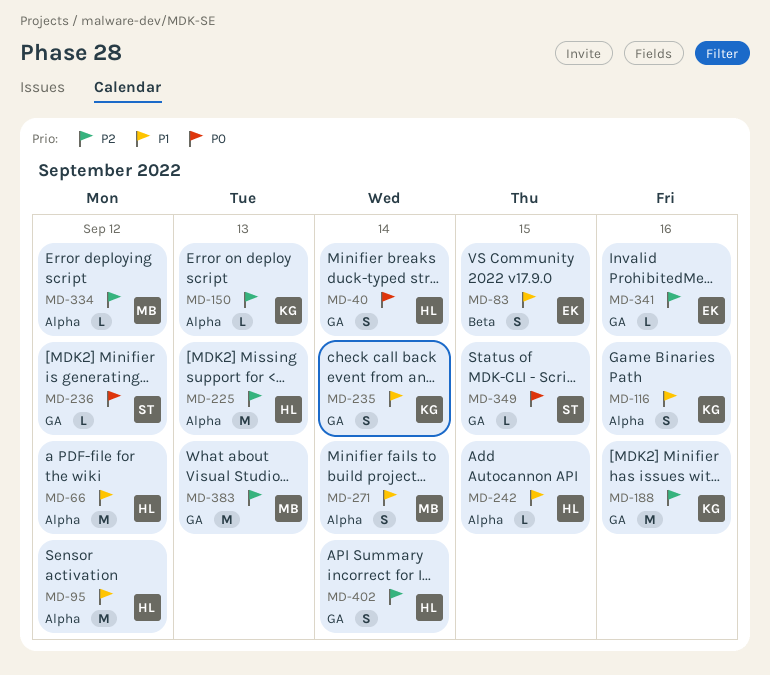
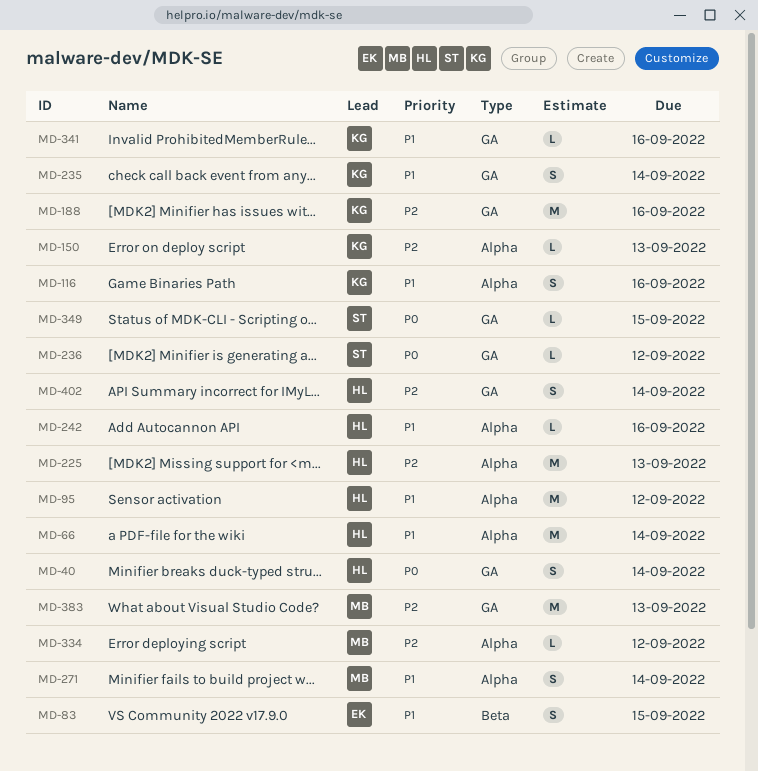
MD-66, due: Sep 12 -> Sep 14
MD-242, due: Sep 15 -> Sep 16
MD-341, owner: EK -> KG
MD-341, priority: P2 -> P1

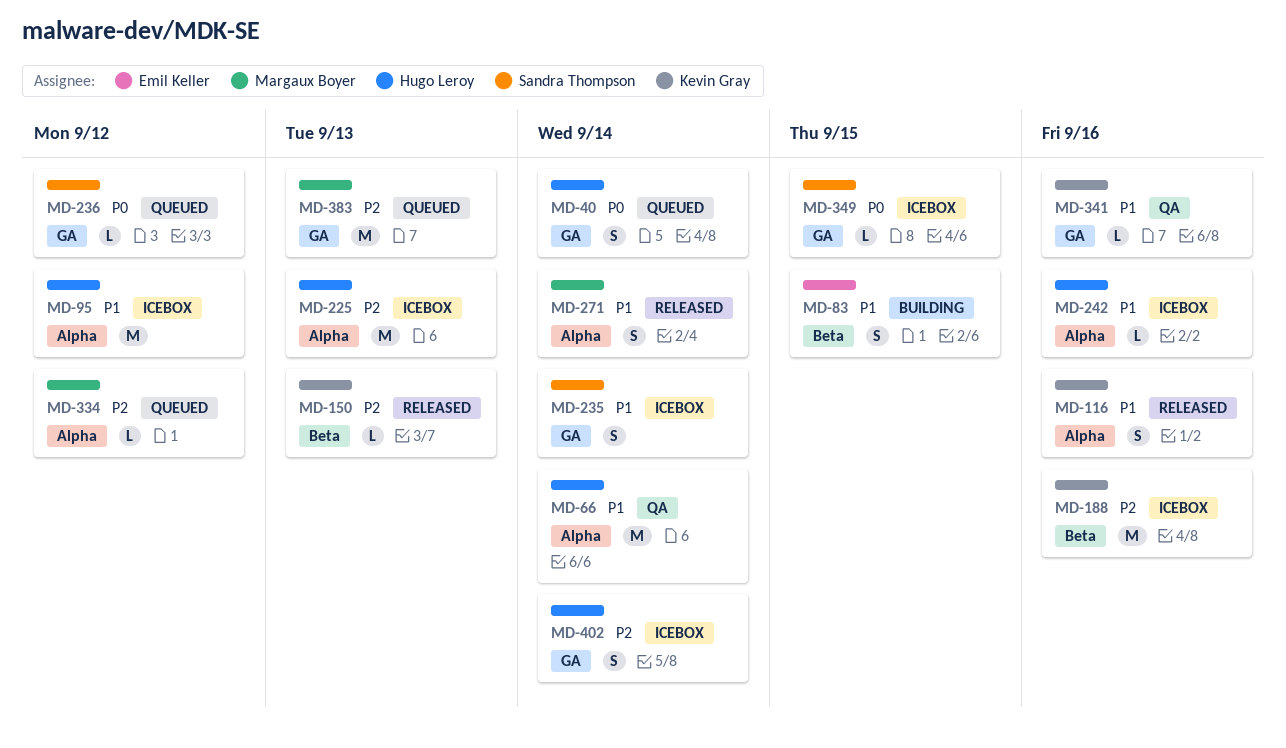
MD-150, label: Alpha -> Beta
MD-188, label: GA -> Beta
MD-235, owner: Kevin Gray -> Sandra Thompson

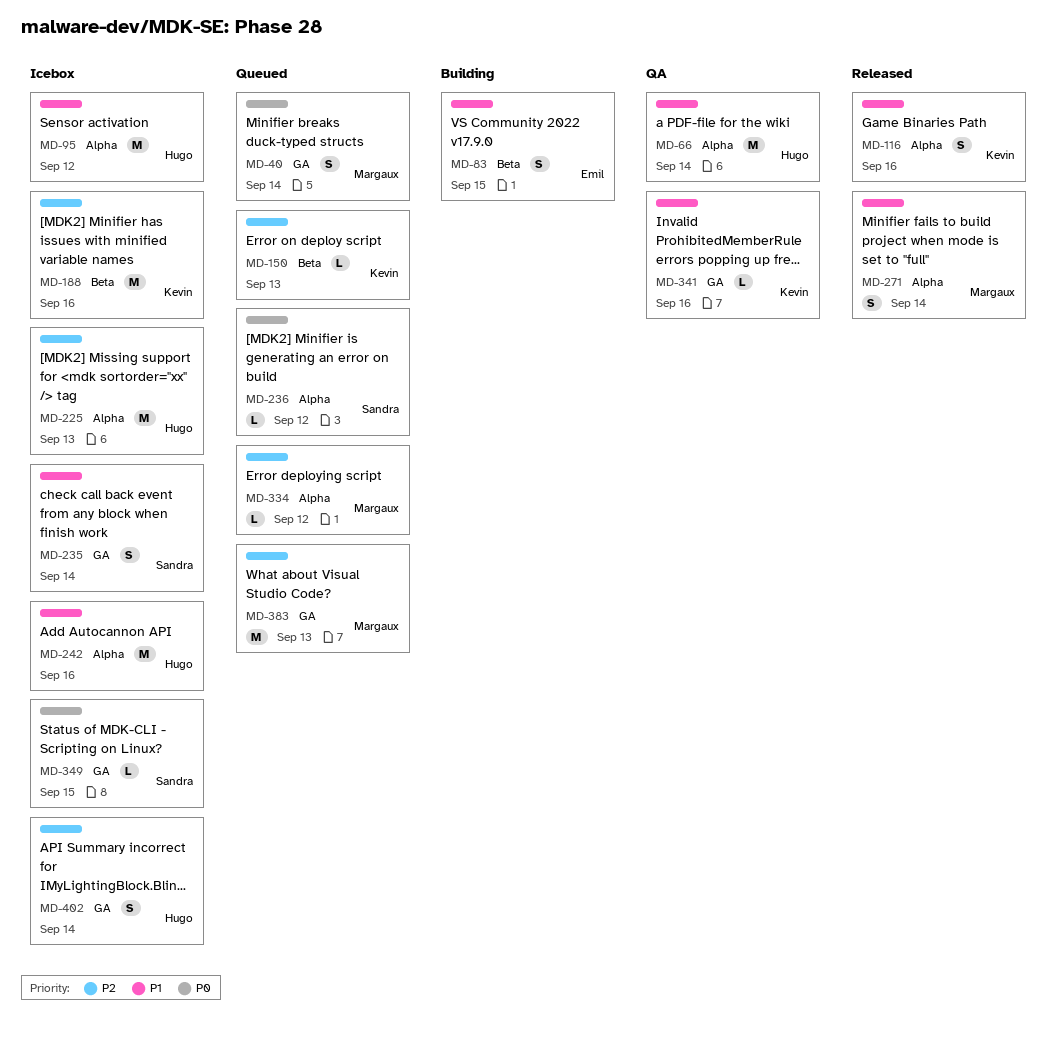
MD-40, owner: Hugo Leroy -> Margaux Boyer
MD-150, status: Released -> Queued
MD-236, label: GA -> Alpha
MD-242, estimate: L -> M

